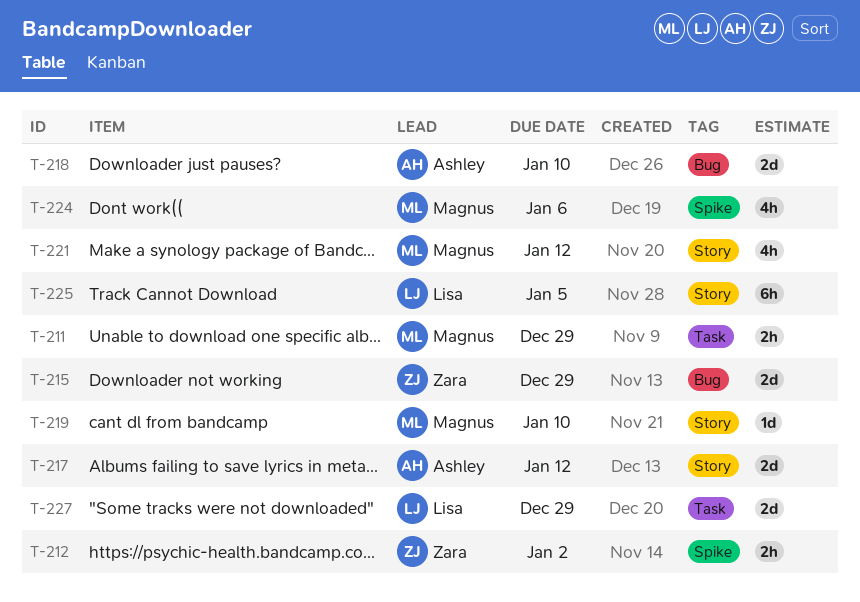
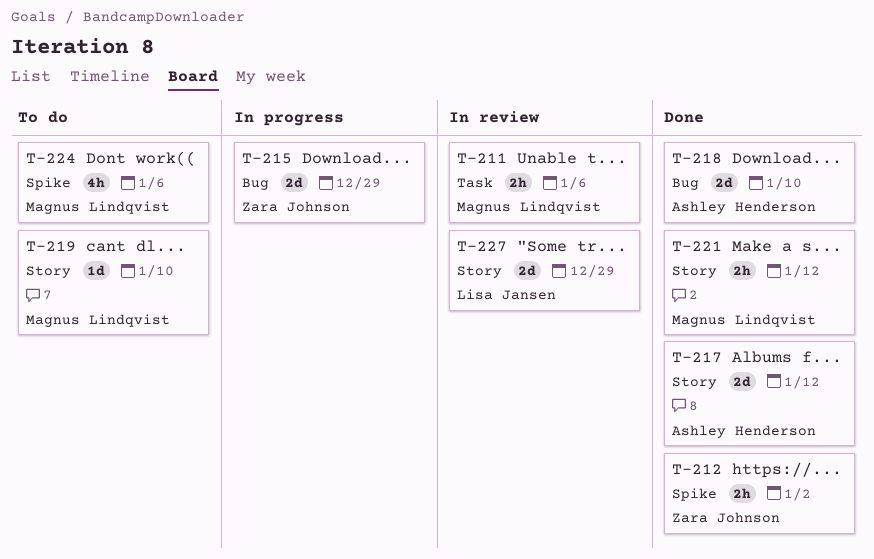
T-211, due: Dec 29 -> Jan 6
T-221, estimate: 4h -> 2h
T-225: present -> none
T-227, label: Task -> Story

